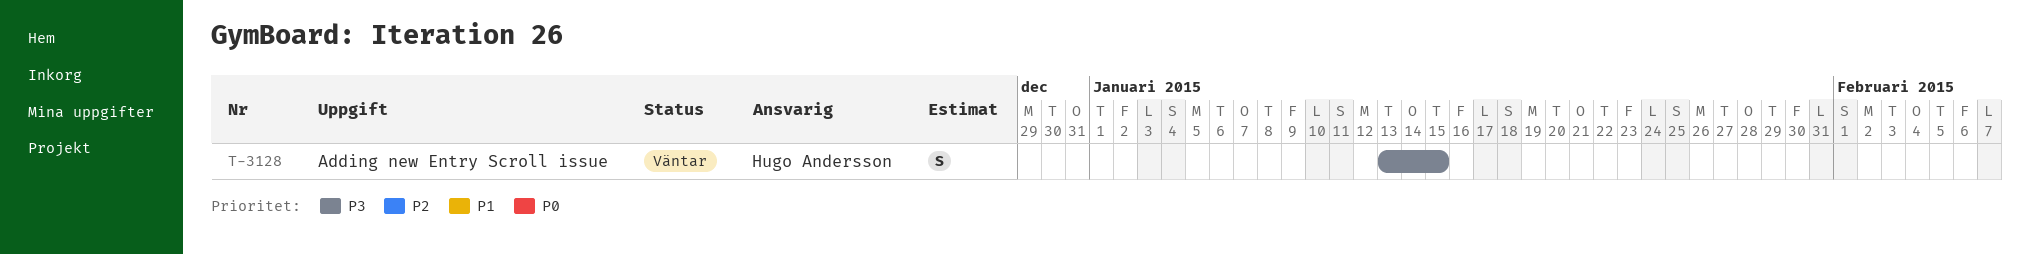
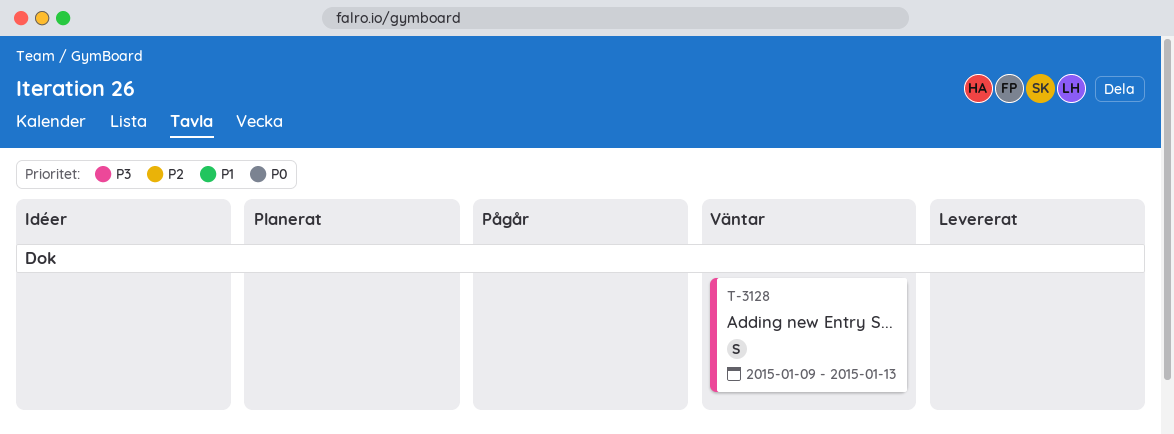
T-3128, start: Jan 13 -> Jan 9
T-3128, due: Jan 15 -> Jan 13

